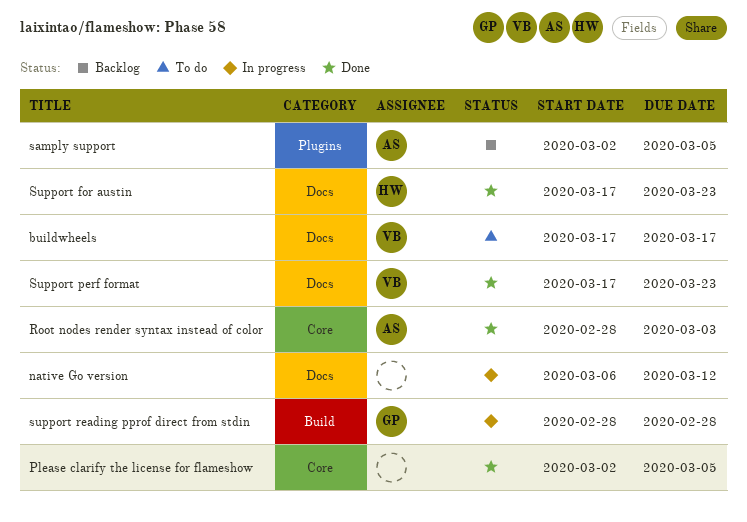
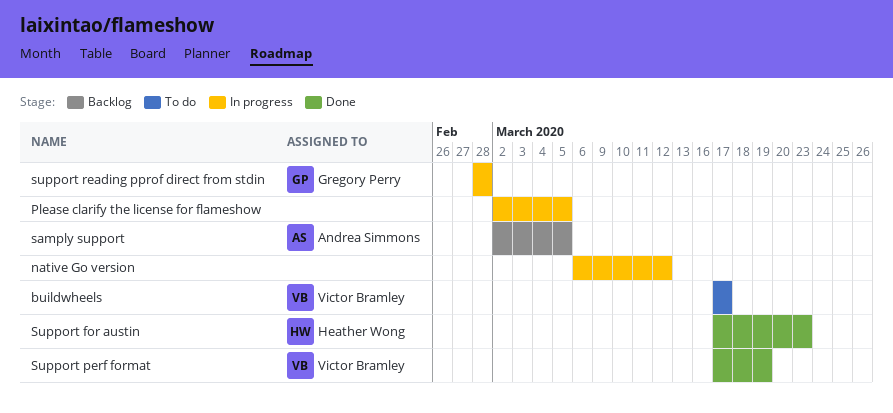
Please clarify the license for flameshow, status: Done -> In progress
Root nodes render syntax instead of color: present -> none
Support perf format, due: Mar 23 -> Mar 19

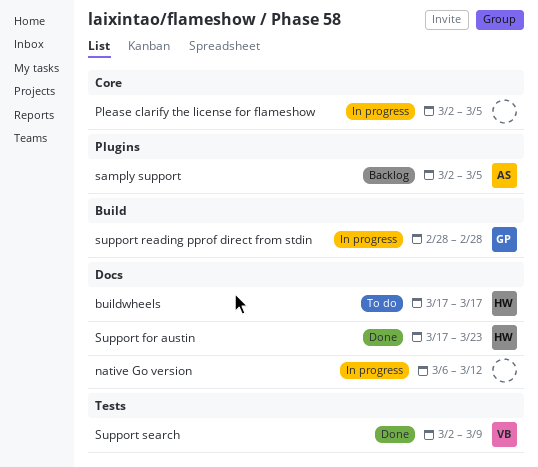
buildwheels, owner: Victor Bramley -> Heather Wong
Support perf format: present -> none
Support search: none -> present

